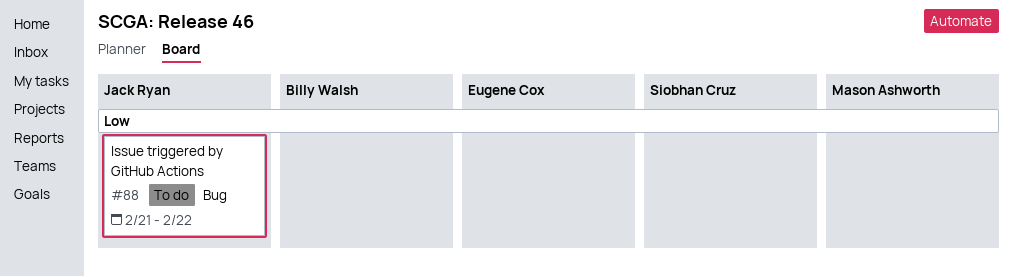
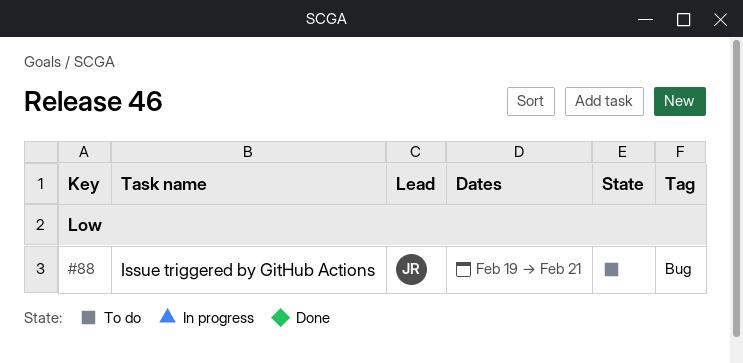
#88, start: Feb 21 -> Feb 19
#88, due: Feb 22 -> Feb 21

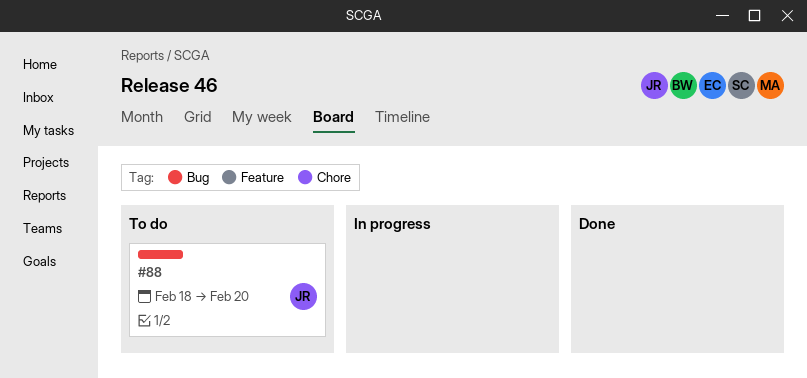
#88, start: Feb 19 -> Feb 18
#88, due: Feb 21 -> Feb 20

